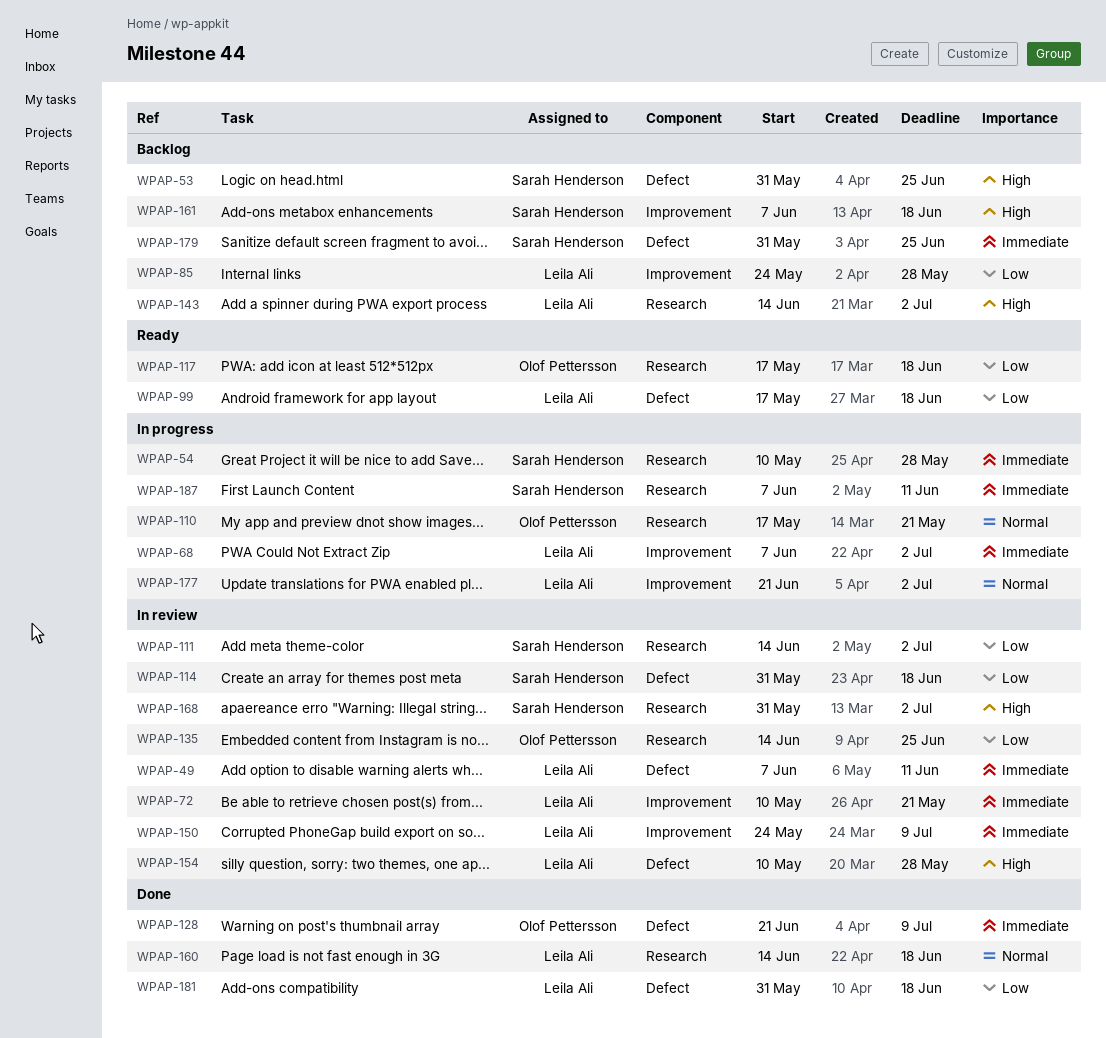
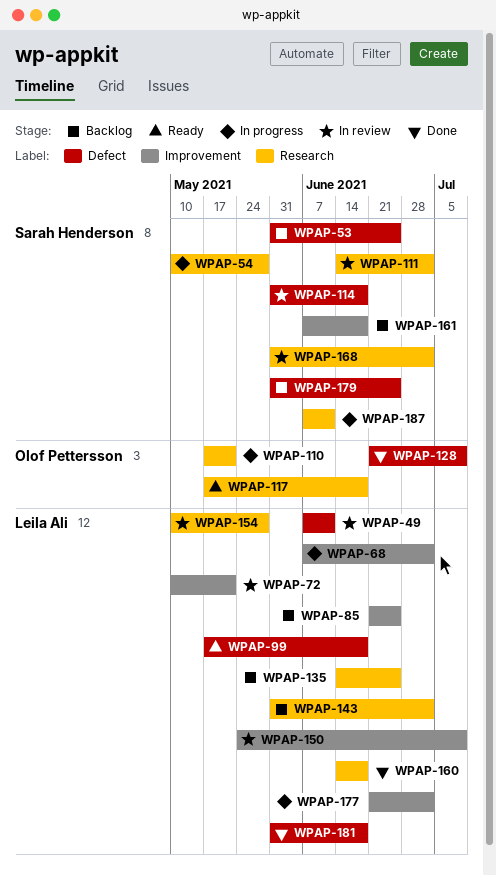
WPAP-85, start: May 24 -> Jun 21
WPAP-85, due: May 28 -> Jun 25
WPAP-135, status: In review -> Backlog
WPAP-135, owner: Olof Pettersson -> Leila Ali
WPAP-143, start: Jun 14 -> May 31
WPAP-154, label: Defect -> Research

